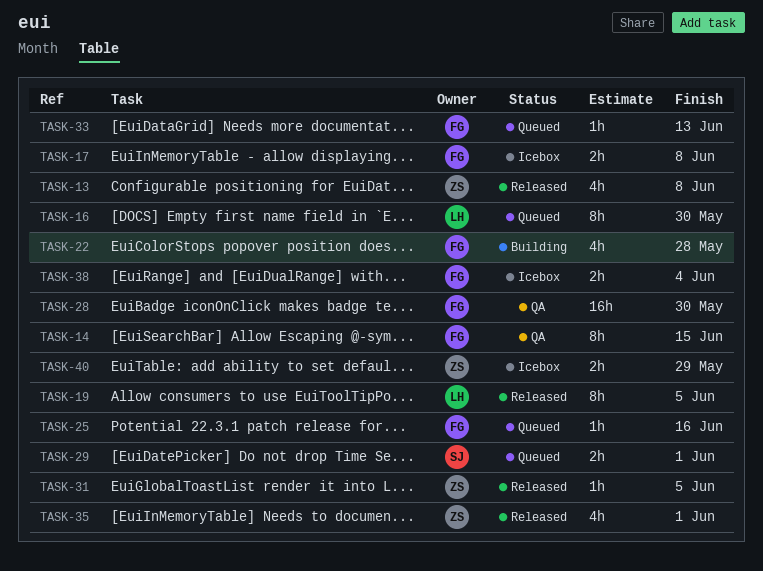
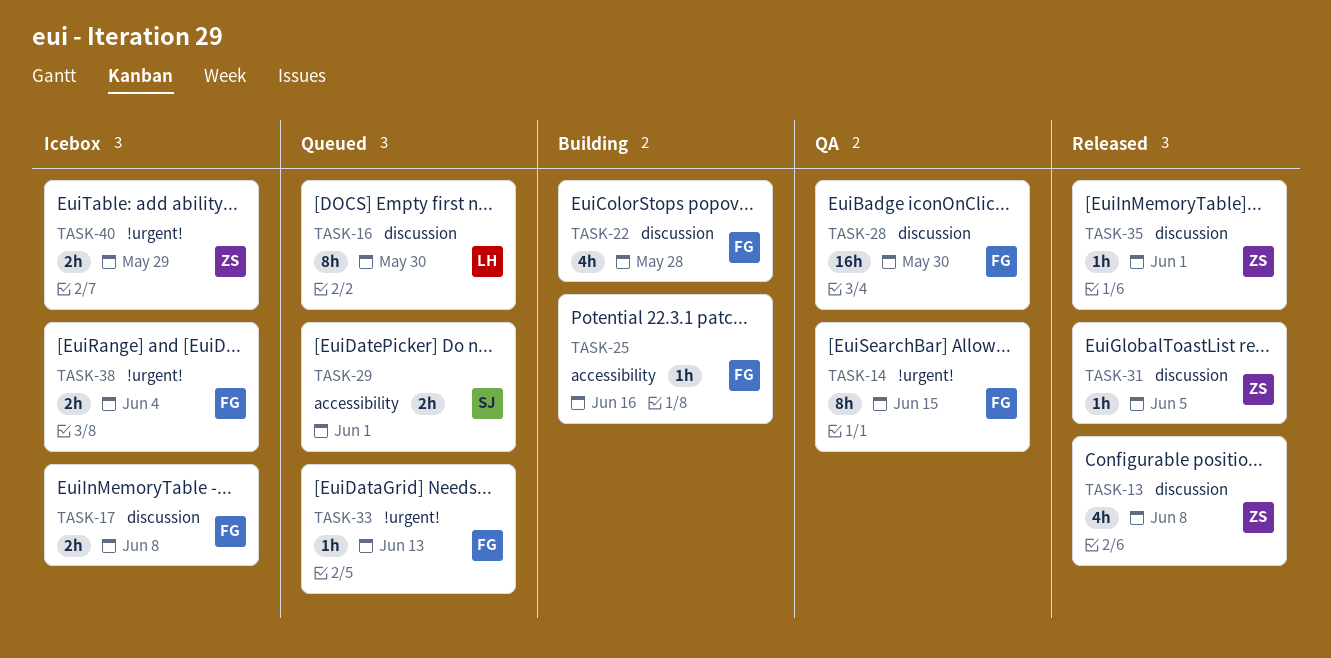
TASK-19: present -> none
TASK-25, status: Queued -> Building
TASK-35, estimate: 4h -> 1h

